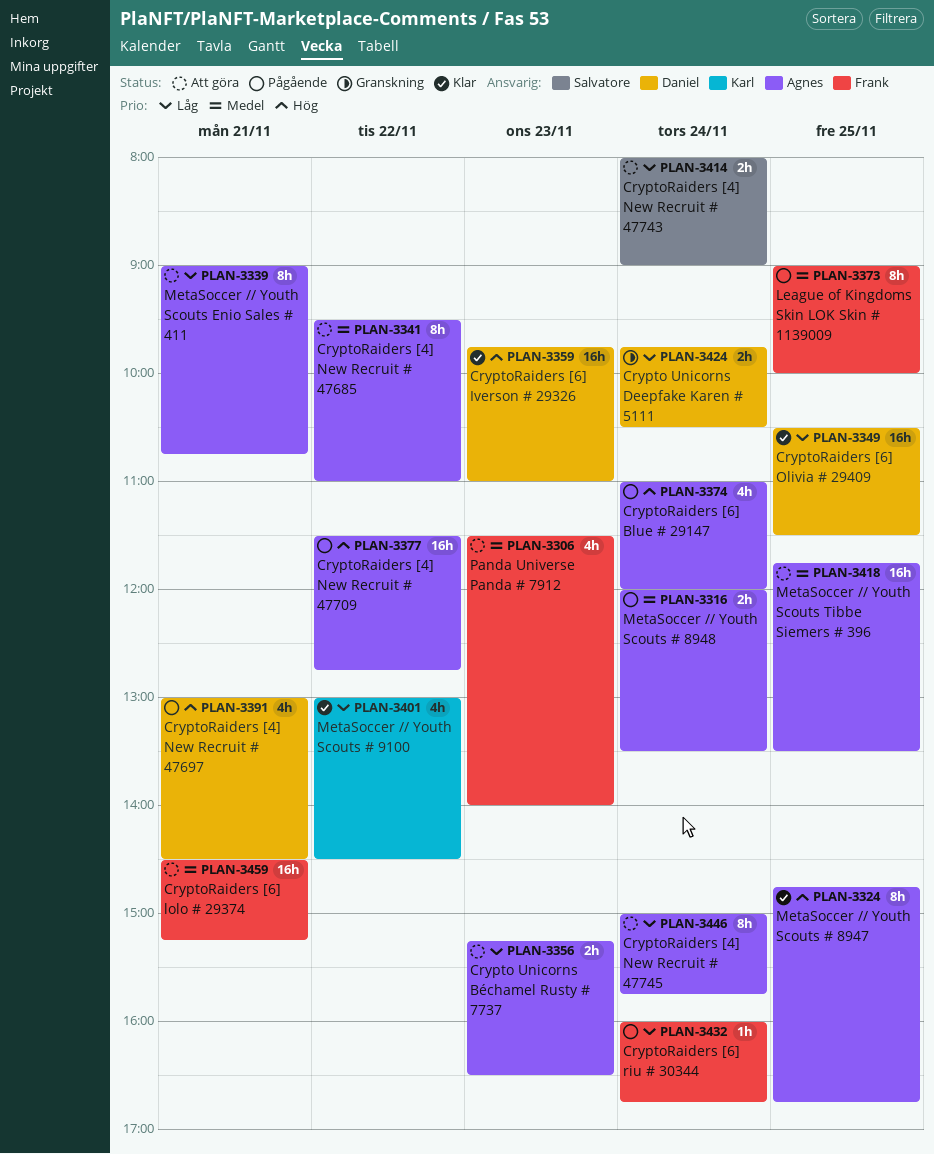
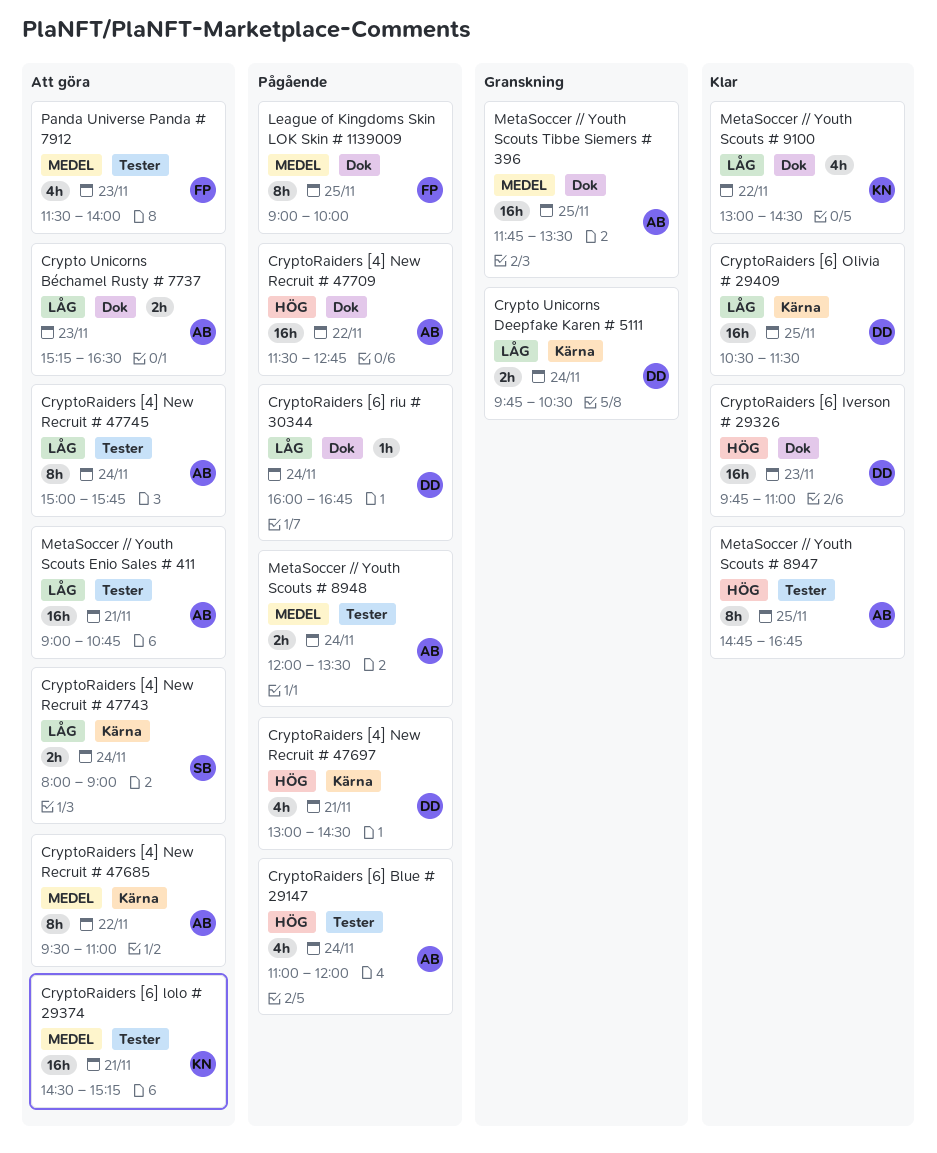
CryptoRaiders [6] lolo # 29374, owner: Frank -> Karl
CryptoRaiders [6] riu # 30344, owner: Frank -> Daniel
MetaSoccer // Youth Scouts Enio Sales # 411, estimate: 8h -> 16h
MetaSoccer // Youth Scouts Tibbe Siemers # 396, status: Att göra -> Granskning

